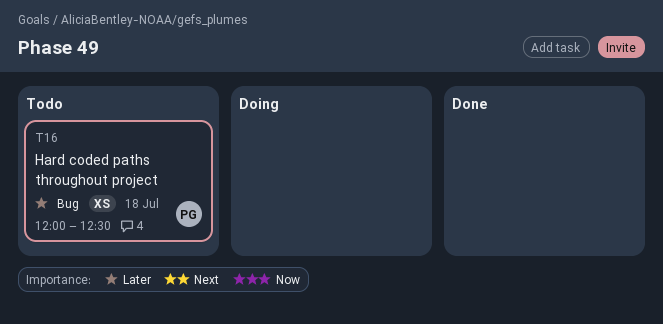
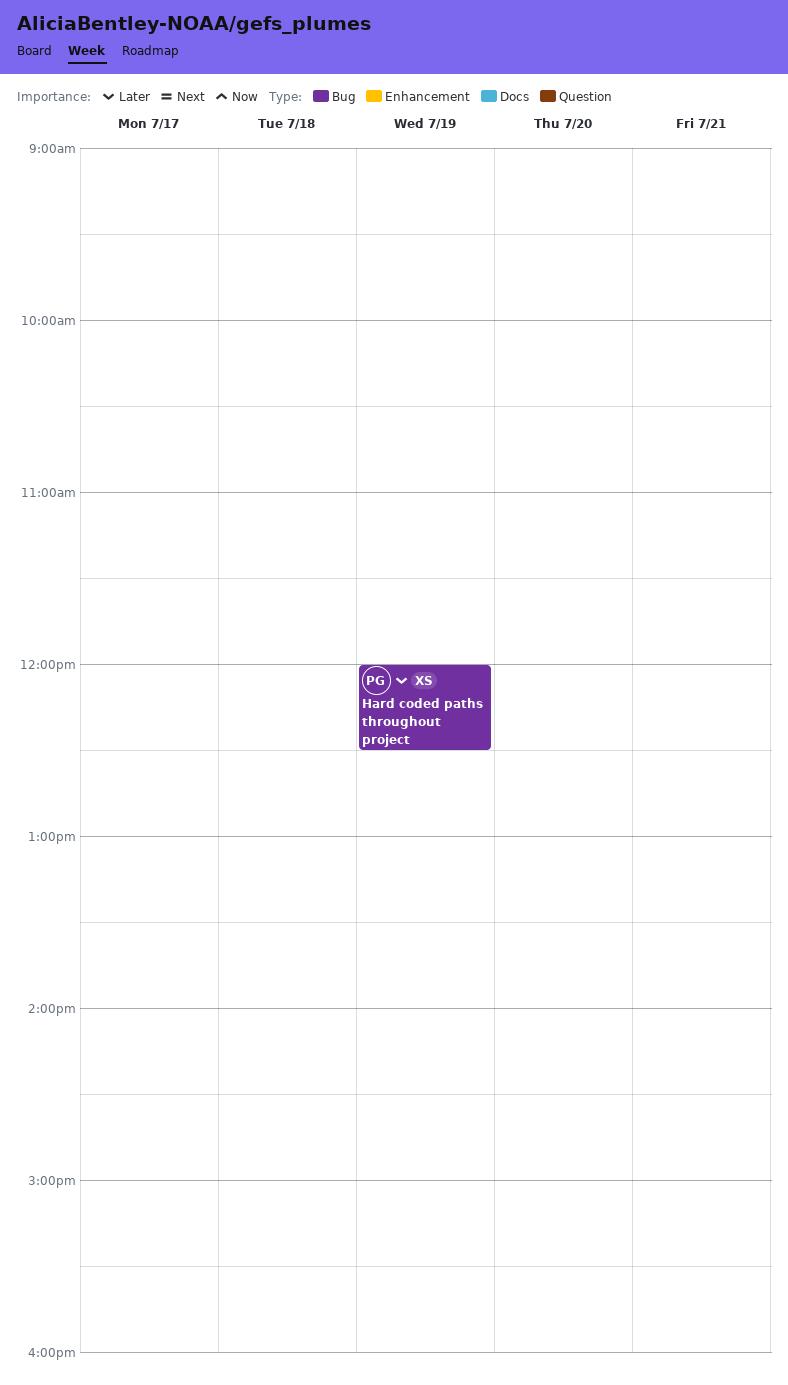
Hard coded paths throughout project, day: Jul 18 -> Jul 19

